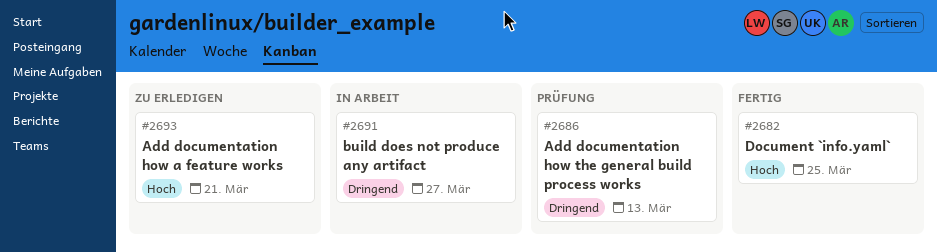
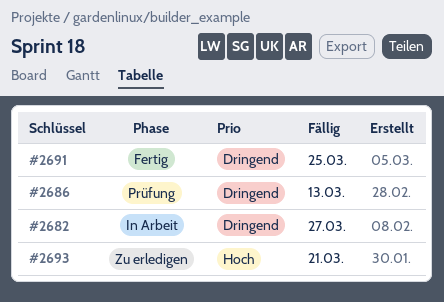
#2682, status: Fertig -> In Arbeit
#2682, priority: Hoch -> Dringend
#2682, due: Mar 25 -> Mar 27
#2691, status: In Arbeit -> Fertig
#2691, due: Mar 27 -> Mar 25

